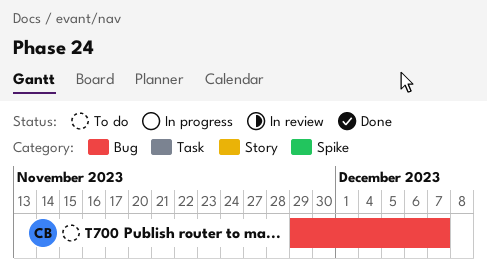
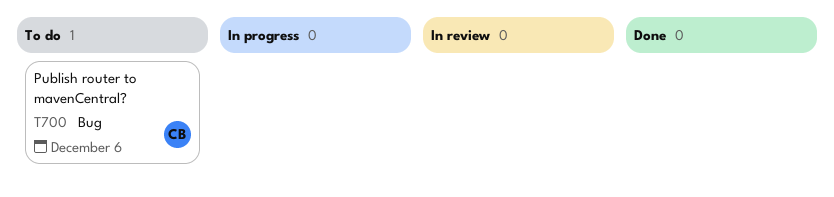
T700, due: Dec 7 -> Dec 6

